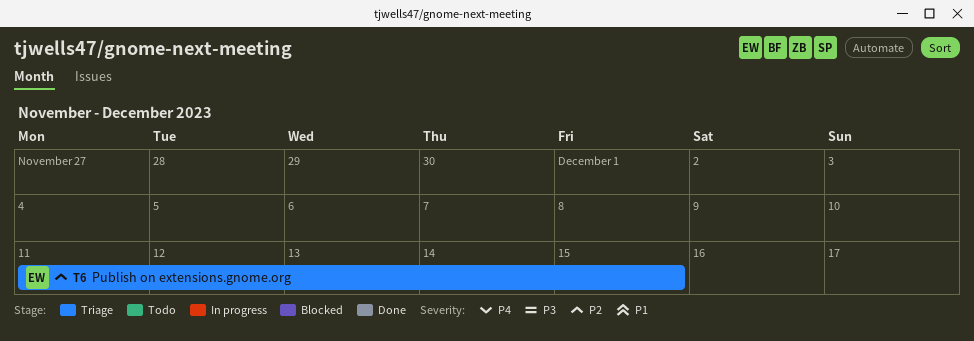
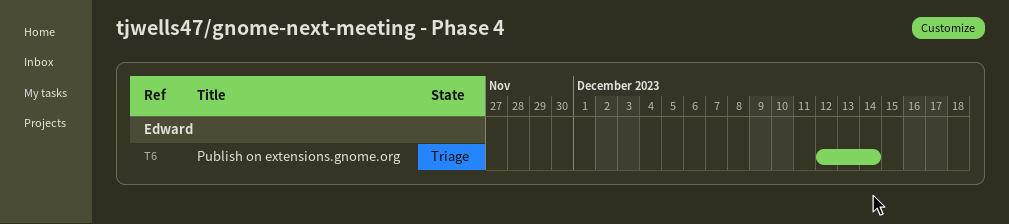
T6, start: Dec 11 -> Dec 12
T6, due: Dec 15 -> Dec 14

